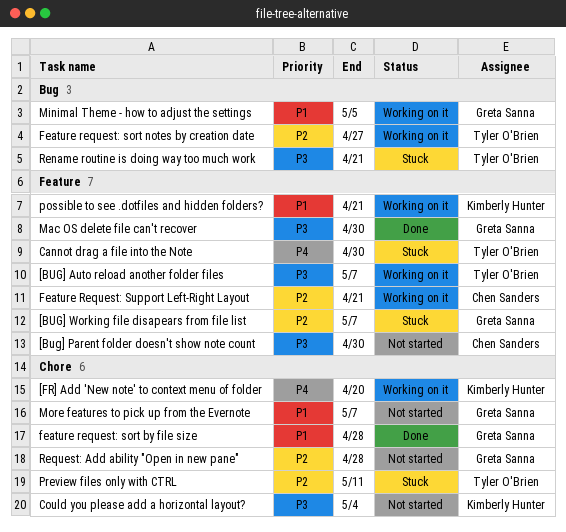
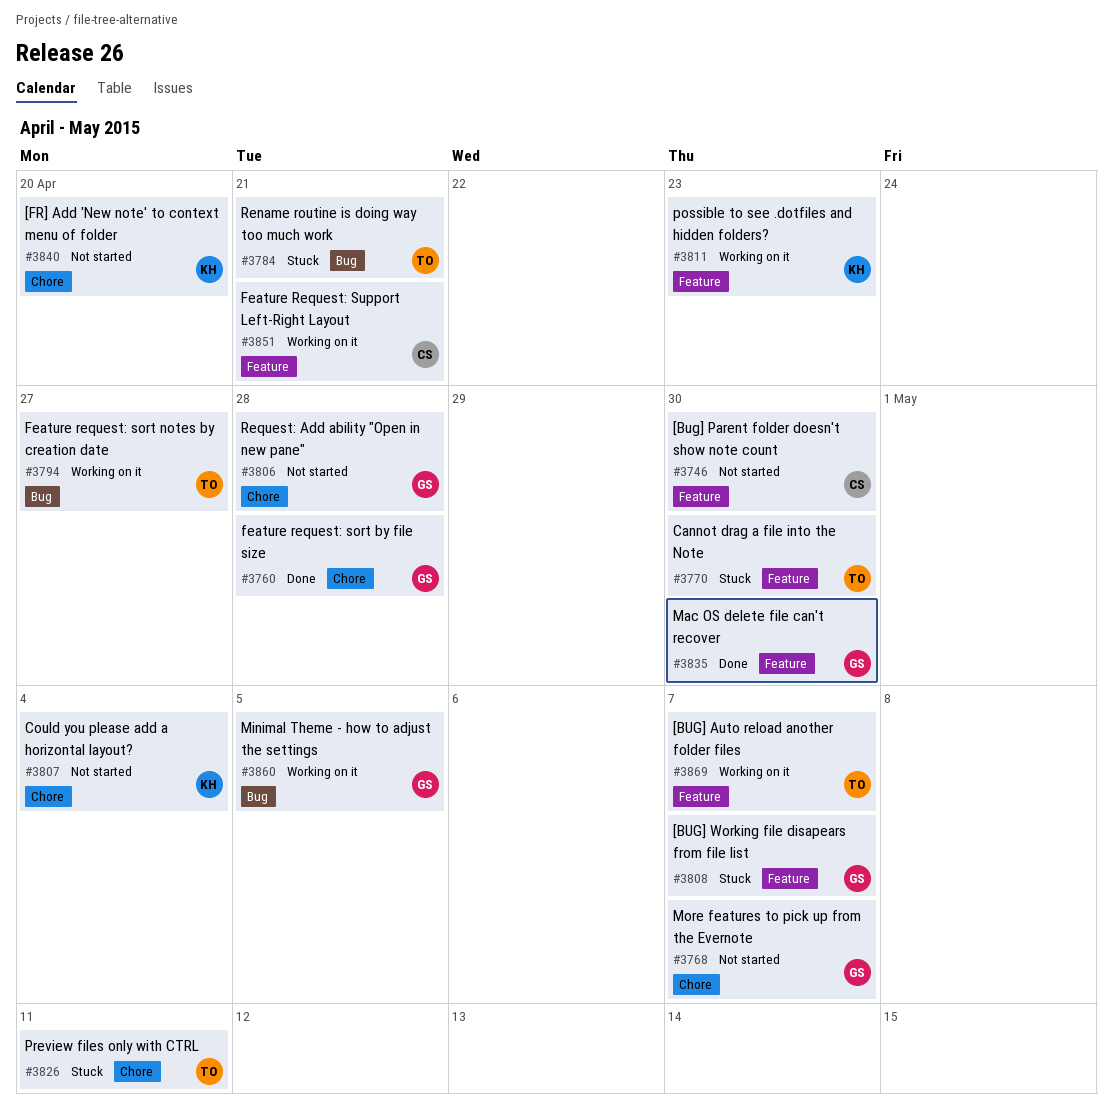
[FR] Add 'New note' to context menu of folder, status: Working on it -> Not started
possible to see .dotfiles and hidden folders?, due: Apr 21 -> Apr 23

